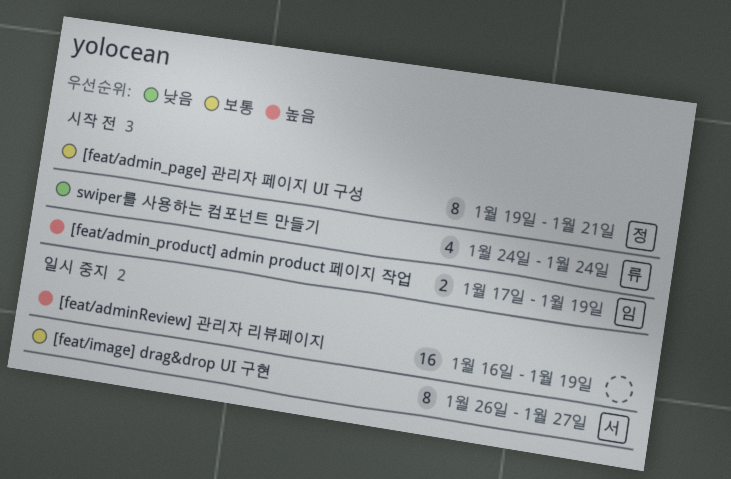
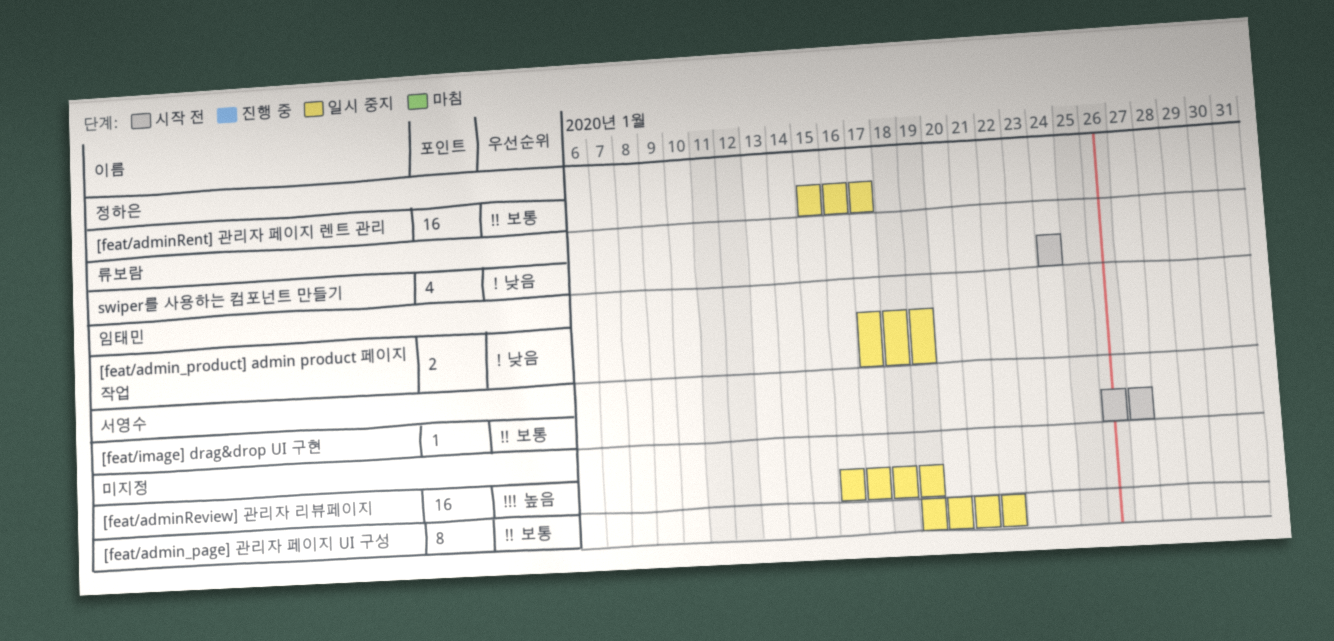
[feat/admin_page] 관리자 페이지 UI 구성, status: 시작 전 -> 일시 중지
[feat/admin_page] 관리자 페이지 UI 구성, owner: 정하은 -> none
[feat/admin_page] 관리자 페이지 UI 구성, due: Jan 21 -> Jan 22
[feat/admin_product] admin product 페이지 작업, status: 시작 전 -> 일시 중지
[feat/admin_product] admin product 페이지 작업, priority: 높음 -> 낮음
[feat/adminRent] 관리자 페이지 렌트 관리: none -> present
[feat/image] drag&drop UI 구현, status: 일시 중지 -> 시작 전
[feat/image] drag&drop UI 구현, estimate: 8 -> 1

